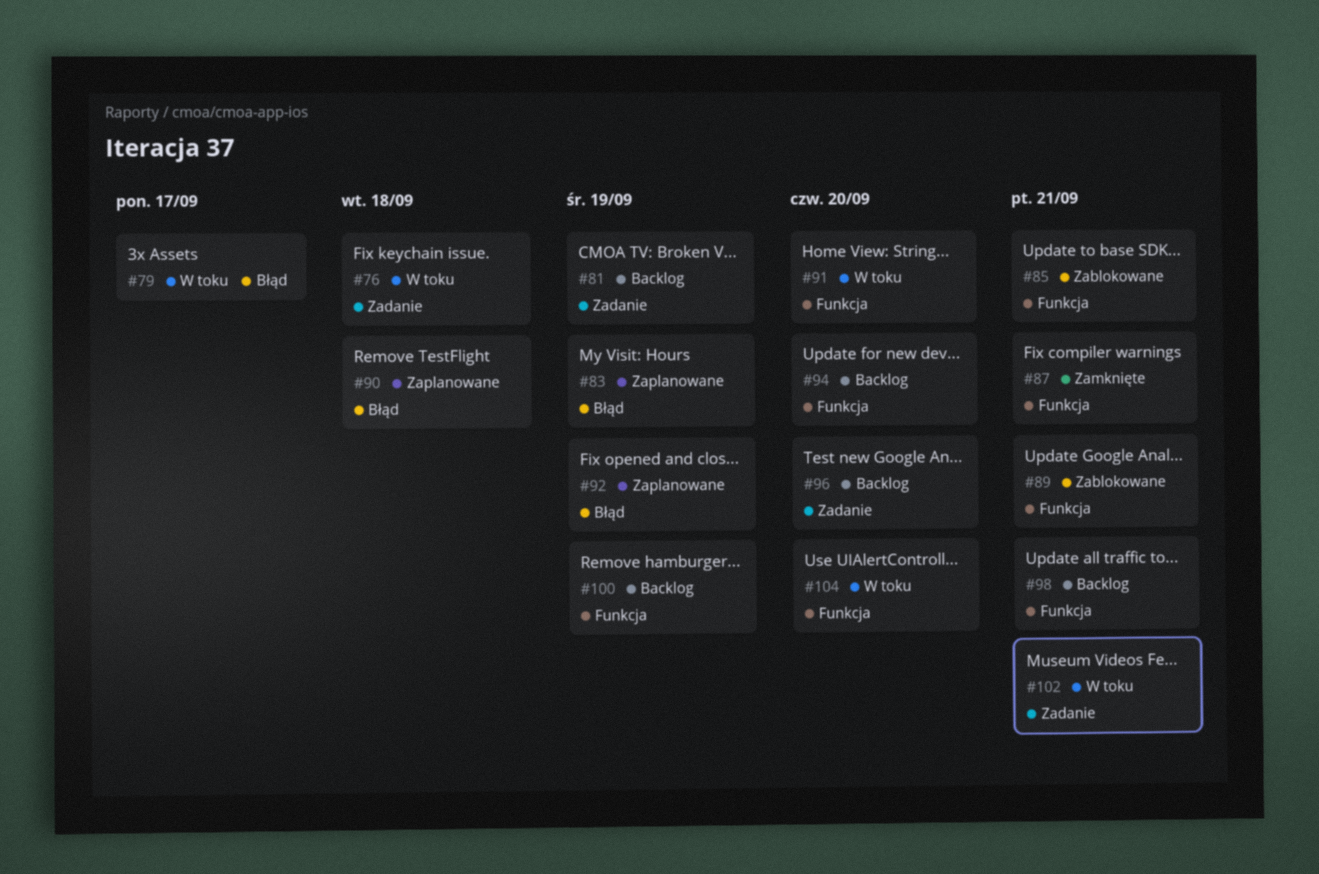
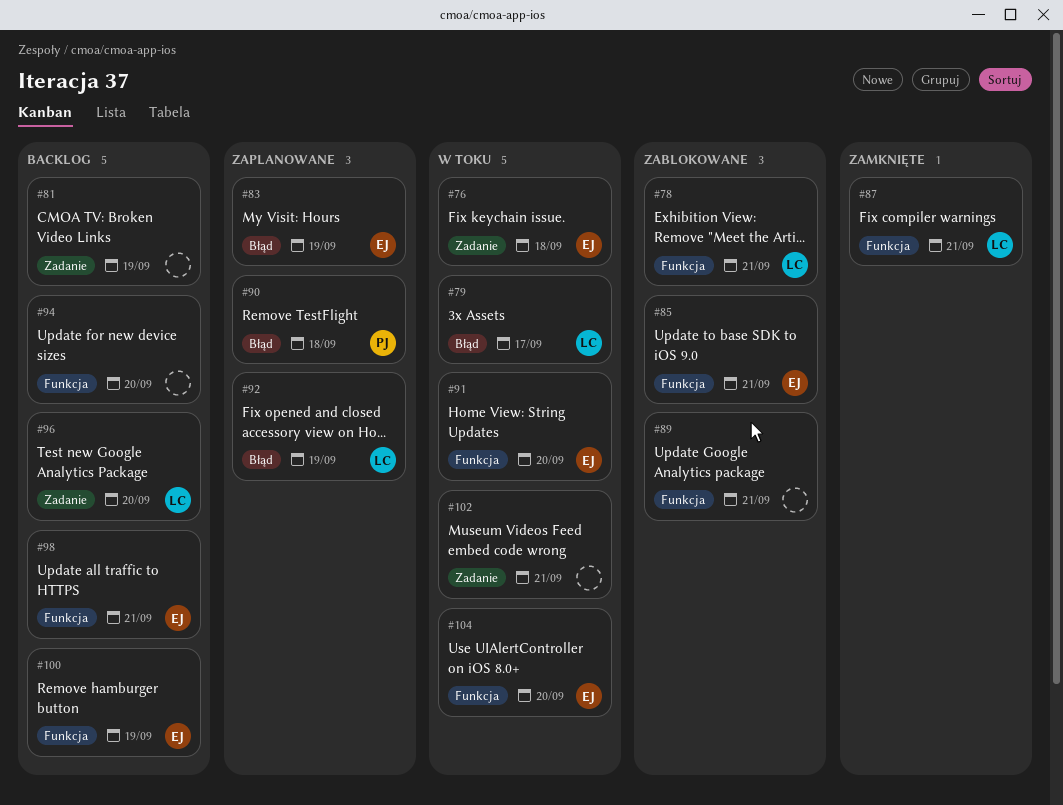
#78: none -> present

